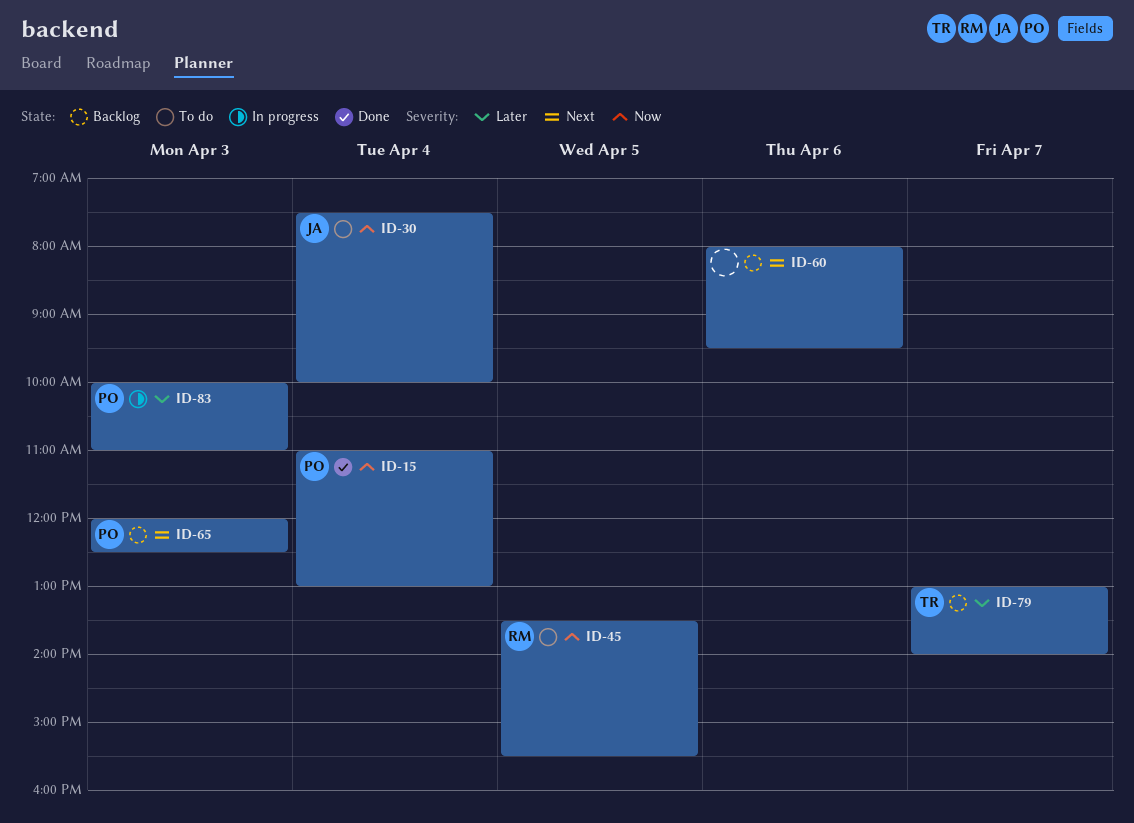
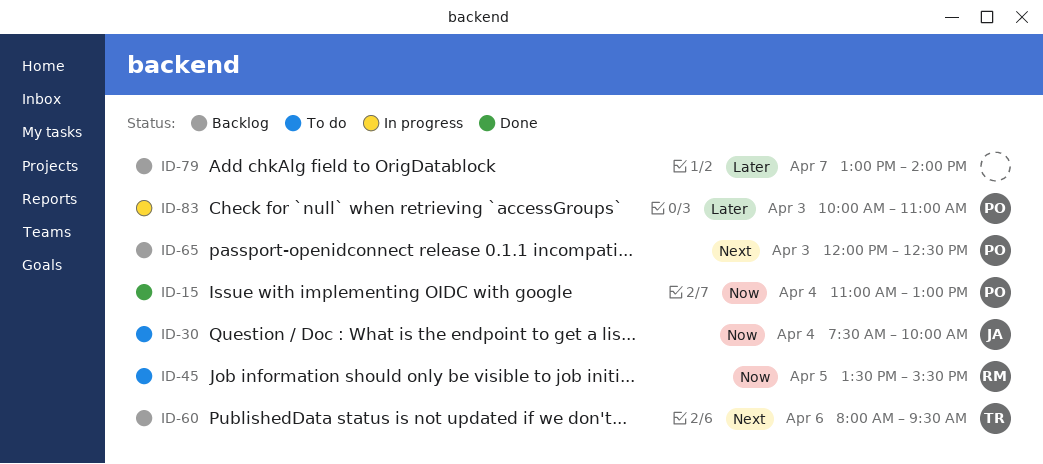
ID-60, owner: none -> TR
ID-79, owner: TR -> none

